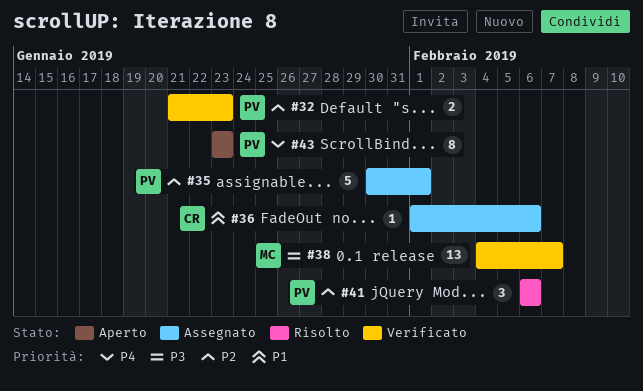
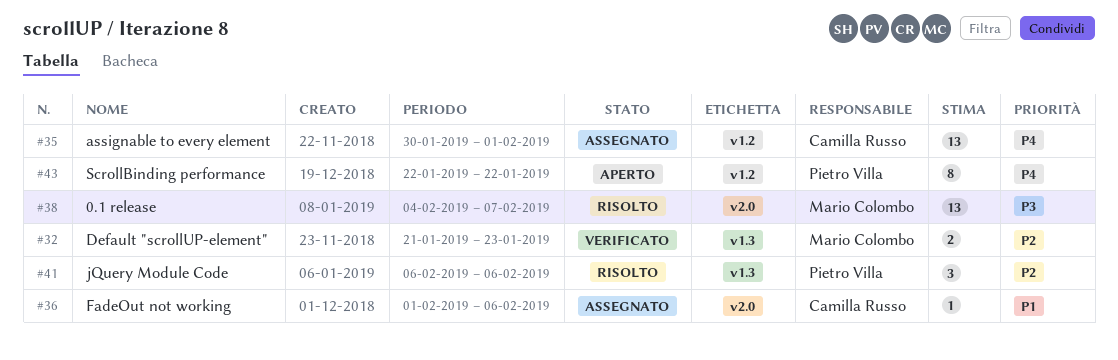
#32, owner: Pietro Villa -> Mario Colombo
#35, owner: Pietro Villa -> Camilla Russo
#35, priority: P2 -> P4
#35, estimate: 5 -> 13
#38, status: Verificato -> Risolto
#43, start: Jan 23 -> Jan 22
#43, due: Jan 23 -> Jan 22

